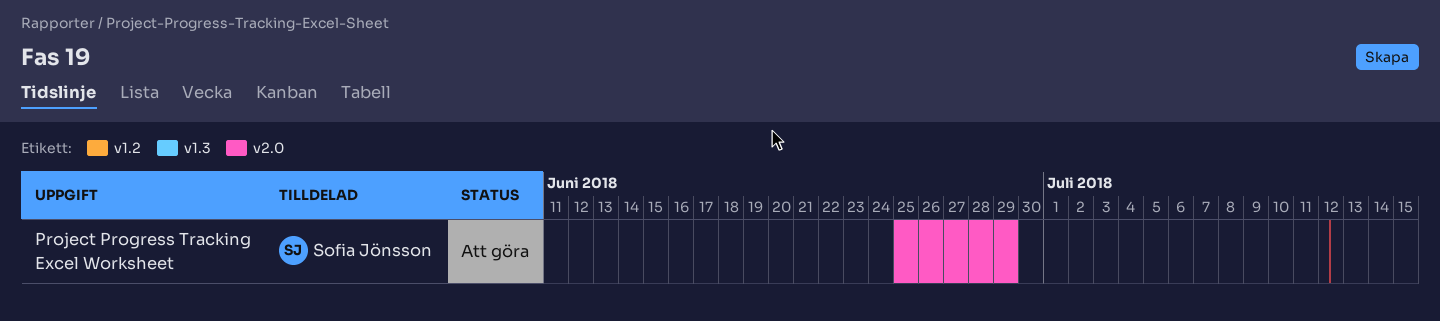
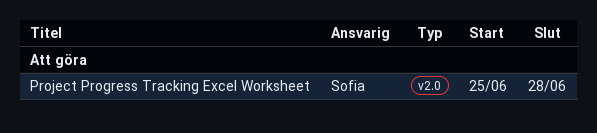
Project Progress Tracking Excel Worksheet, due: Jun 29 -> Jun 28

